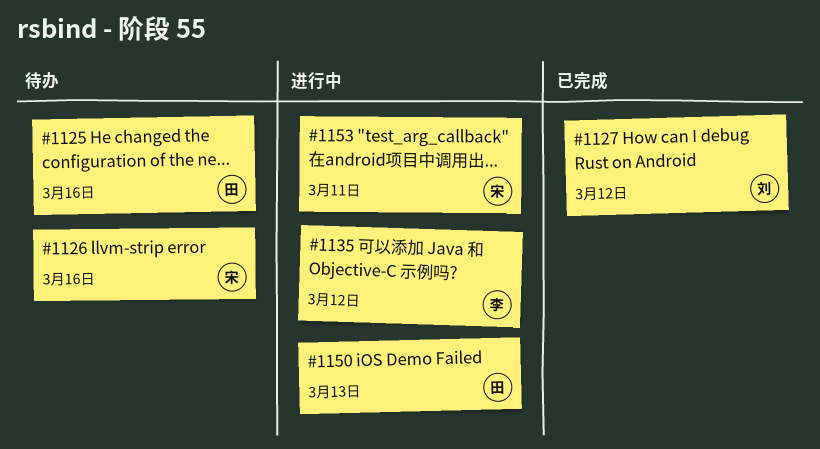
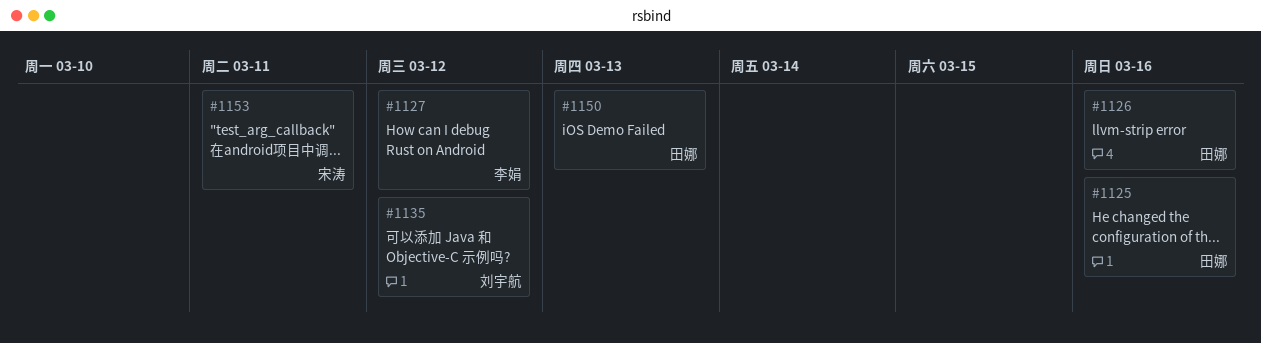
#1126, owner: 宋涛 -> 田娜
#1127, owner: 刘宇航 -> 李娟
#1135, owner: 李娟 -> 刘宇航

